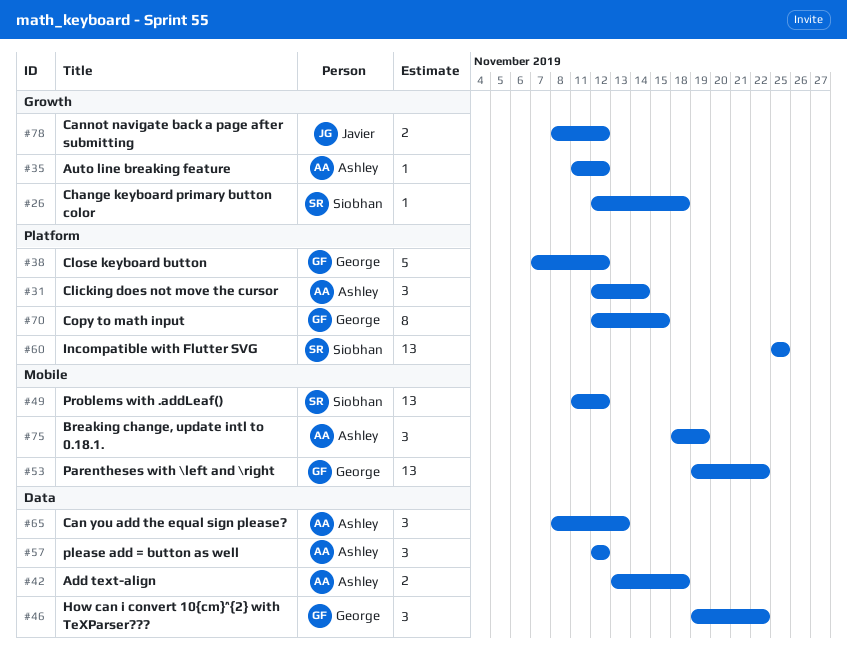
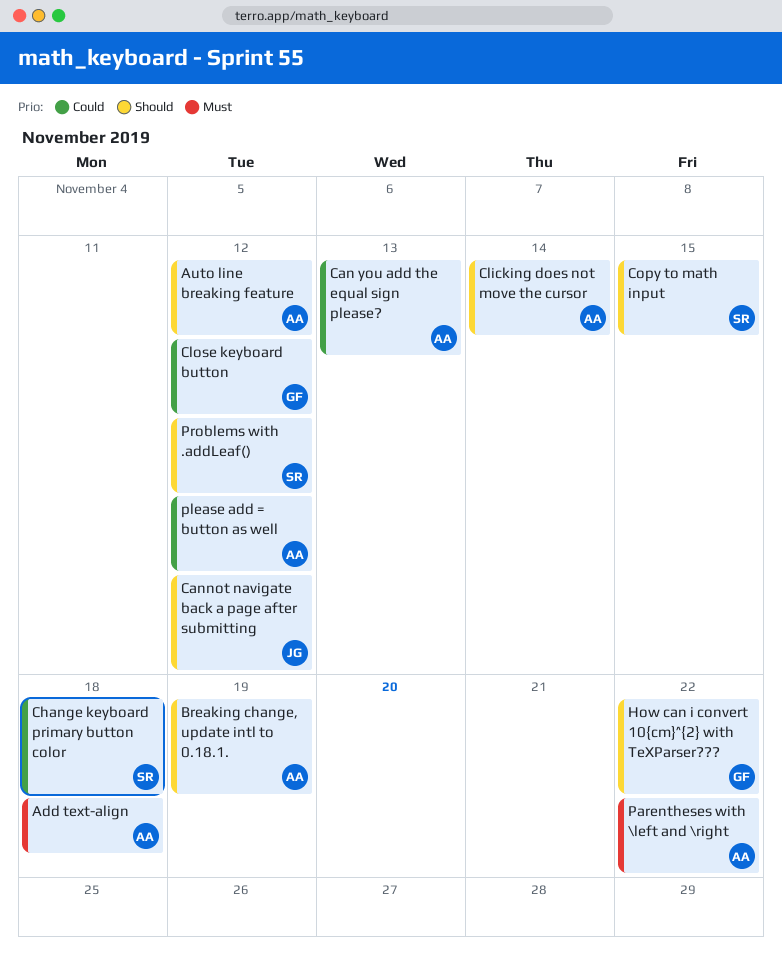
Copy to math input, owner: George -> Siobhan
Incompatible with Flutter SVG: present -> none
Parentheses with \left and \right, owner: George -> Ashley

